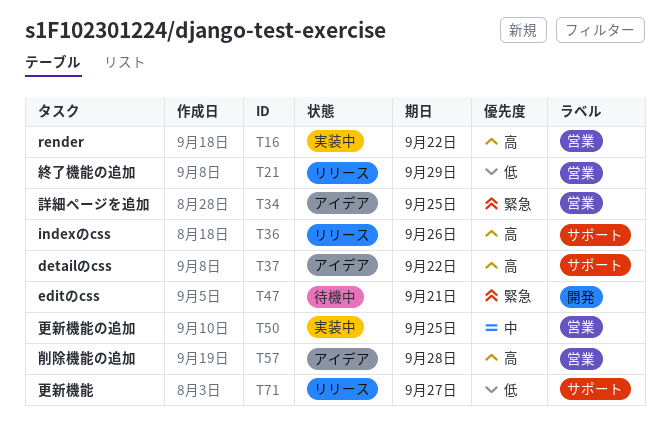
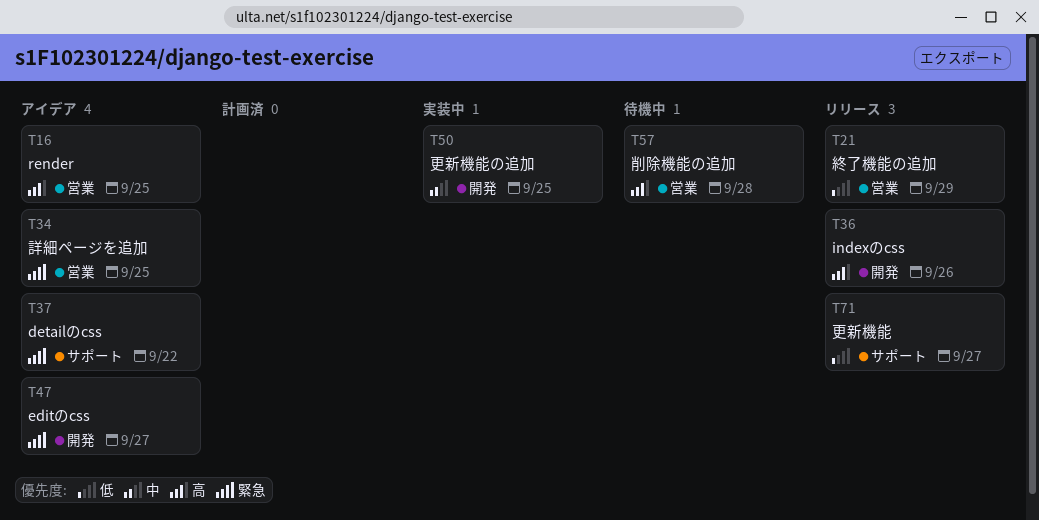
T16, status: 実装中 -> アイデア
T16, due: Sep 22 -> Sep 25
T36, label: サポート -> 開発
T37, priority: 高 -> 緊急
T47, status: 待機中 -> アイデア
T47, due: Sep 21 -> Sep 27
T50, label: 営業 -> 開発
T57, status: アイデア -> 待機中

